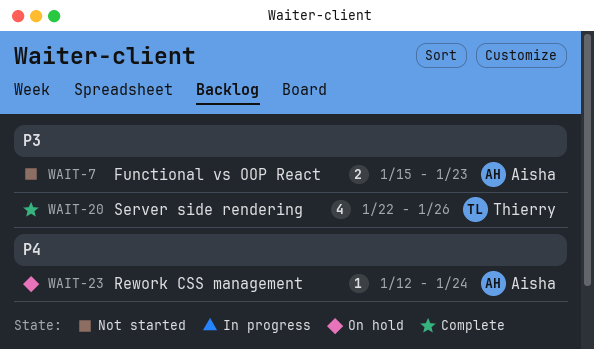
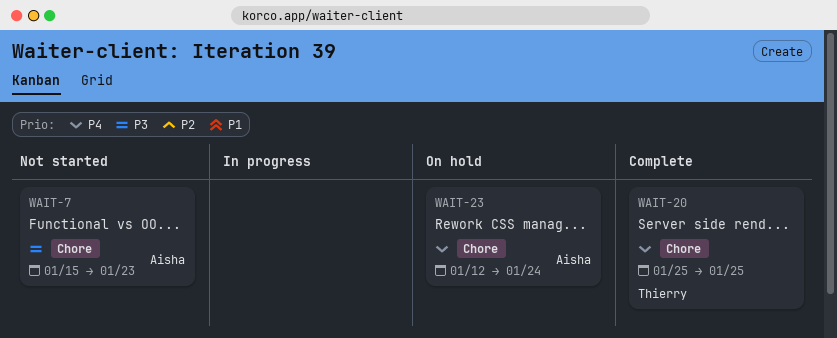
WAIT-20, priority: P3 -> P4
WAIT-20, start: Jan 22 -> Jan 25
WAIT-20, due: Jan 26 -> Jan 25

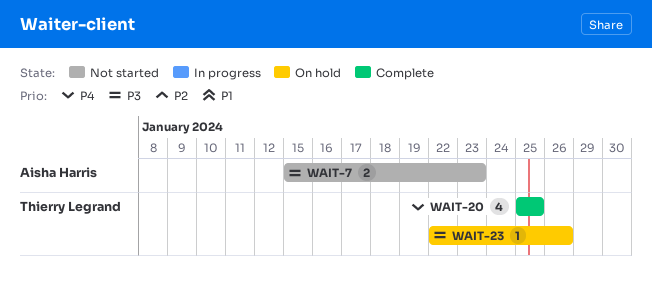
WAIT-23, owner: Aisha Harris -> Thierry Legrand
WAIT-23, priority: P4 -> P3
WAIT-23, start: Jan 12 -> Jan 22
WAIT-23, due: Jan 24 -> Jan 26

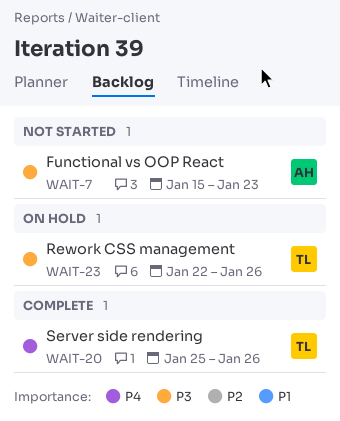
WAIT-20, due: Jan 25 -> Jan 26

